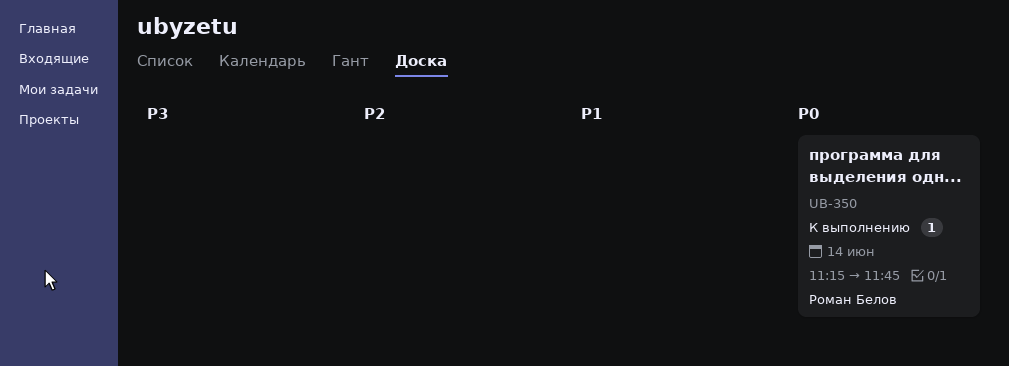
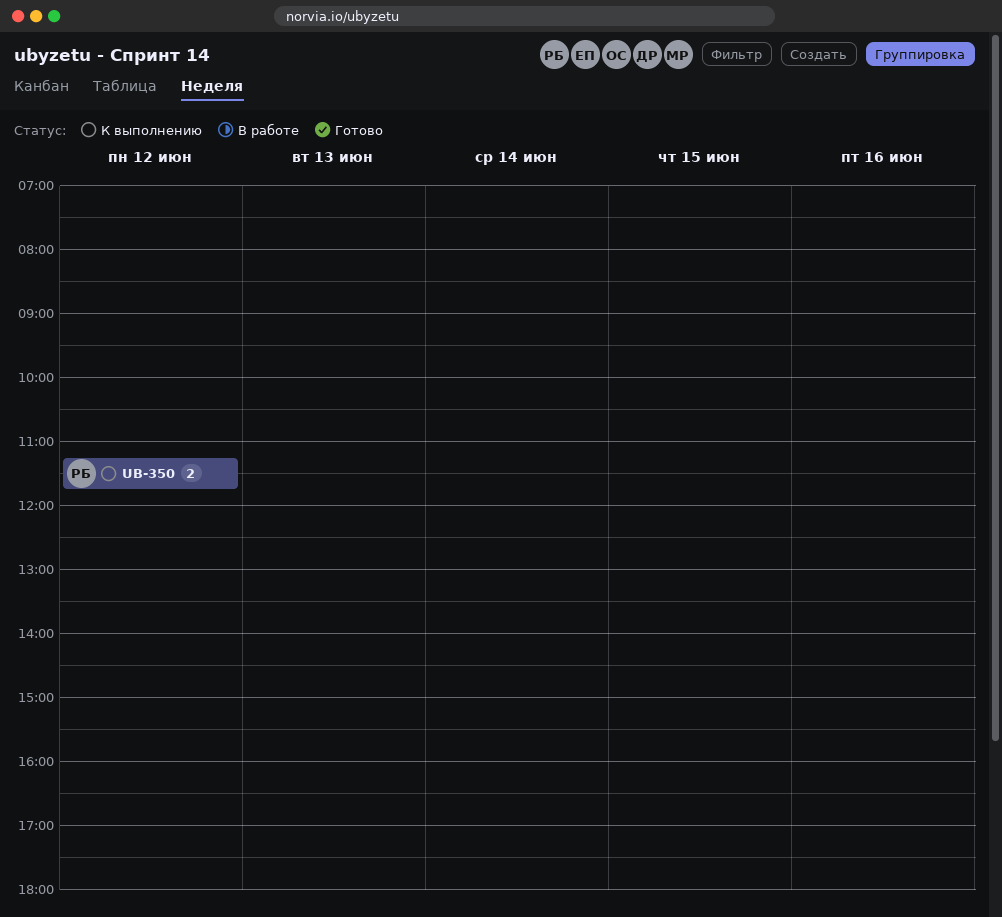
UB-350, estimate: 1 -> 2
UB-350, day: Jun 14 -> Jun 12

